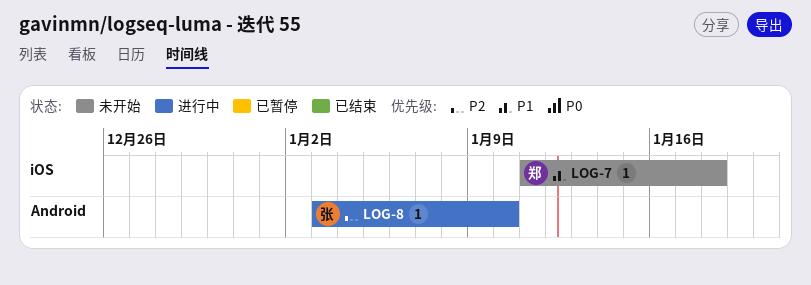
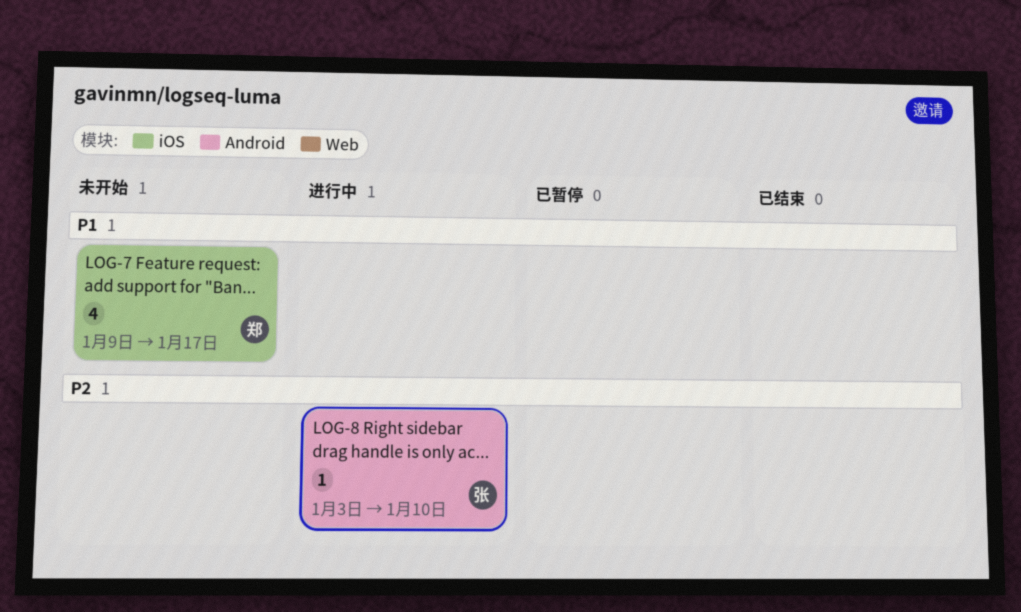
LOG-7, estimate: 1 -> 4
LOG-7, start: Jan 11 -> Jan 9
LOG-7, due: Jan 18 -> Jan 17

